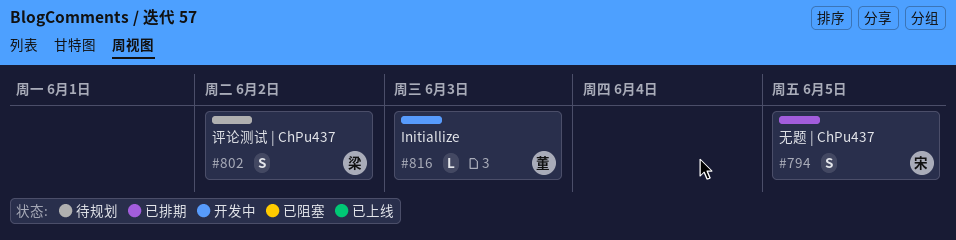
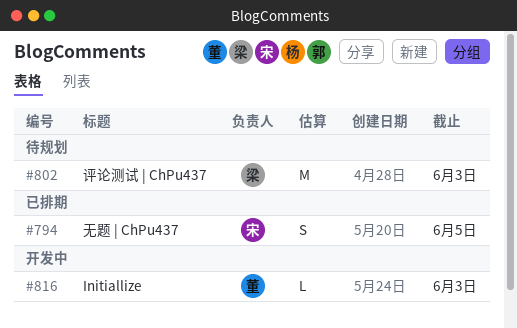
#802, estimate: S -> M
#802, due: Jun 2 -> Jun 3

